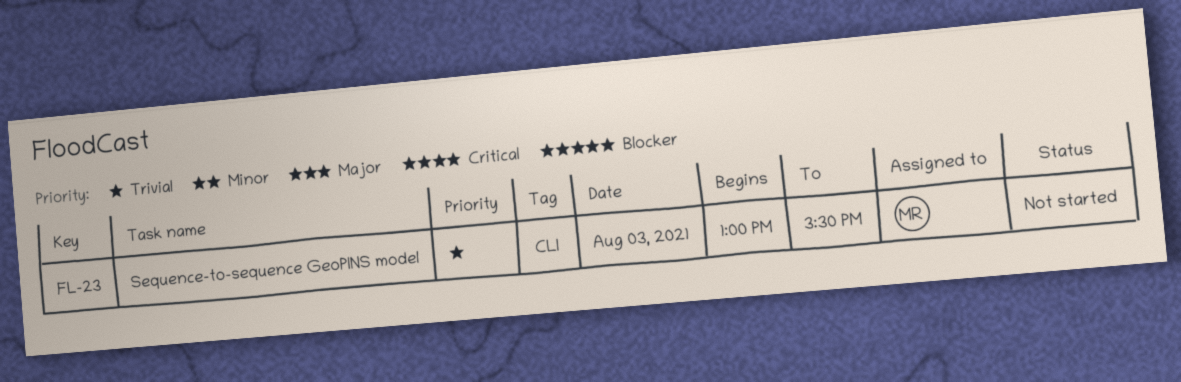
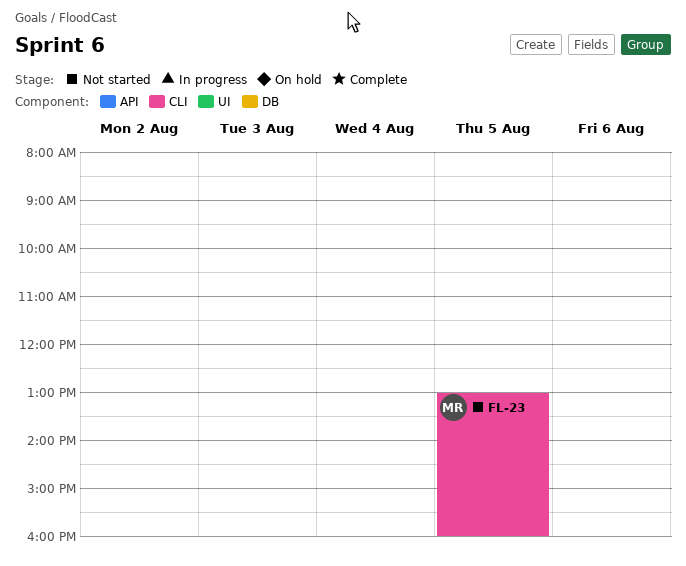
FL-23, day: Aug 3 -> Aug 5
FL-23, ends: 15:30 -> 16:00

